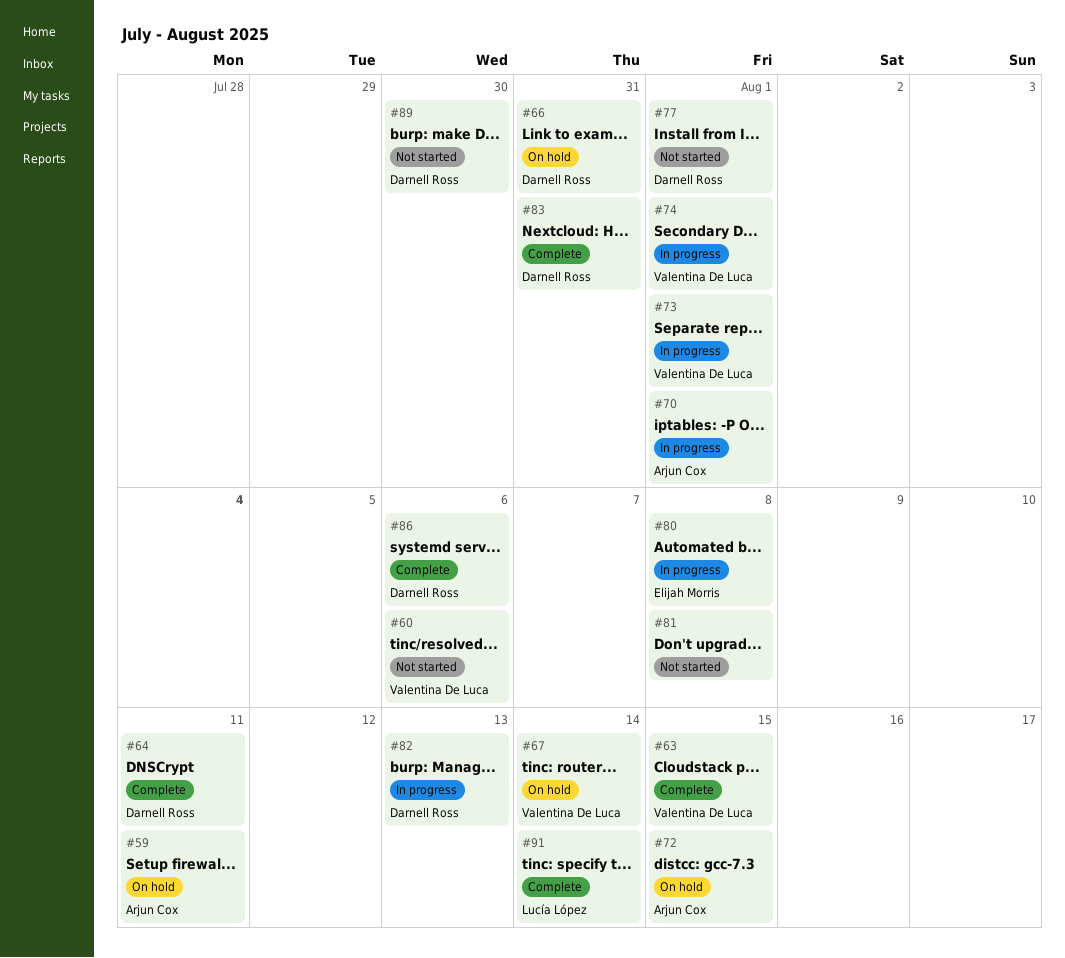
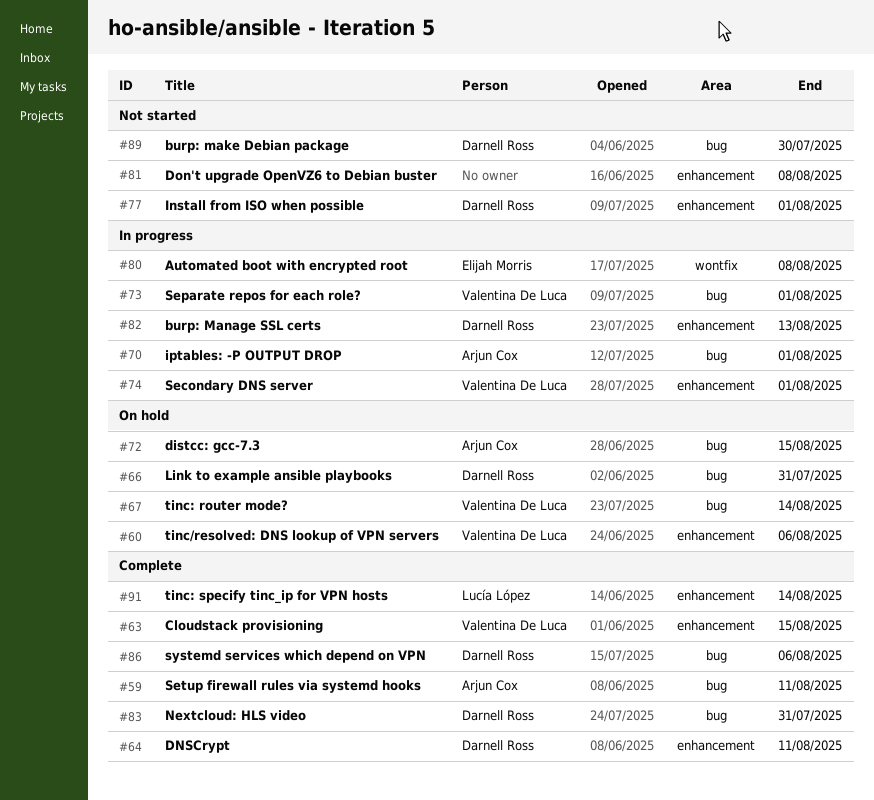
#59, status: On hold -> Complete
#60, status: Not started -> On hold

